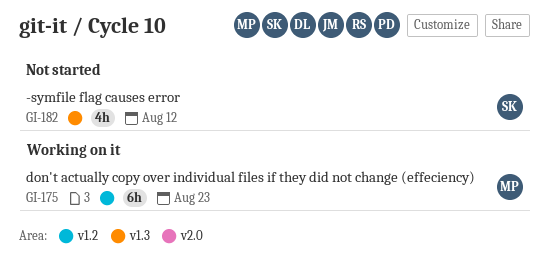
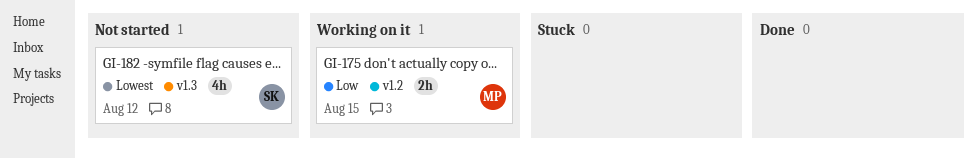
GI-175, estimate: 6h -> 2h
GI-175, due: Aug 23 -> Aug 15

